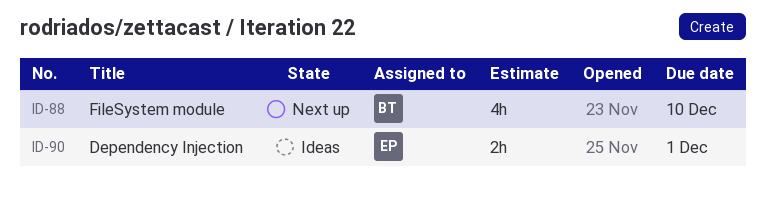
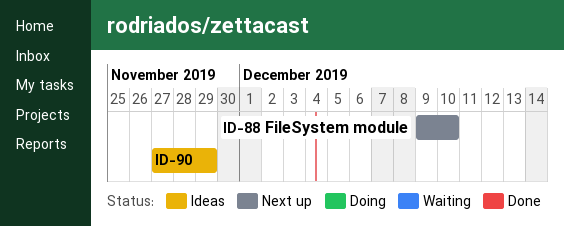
ID-90, due: Dec 1 -> Nov 29

